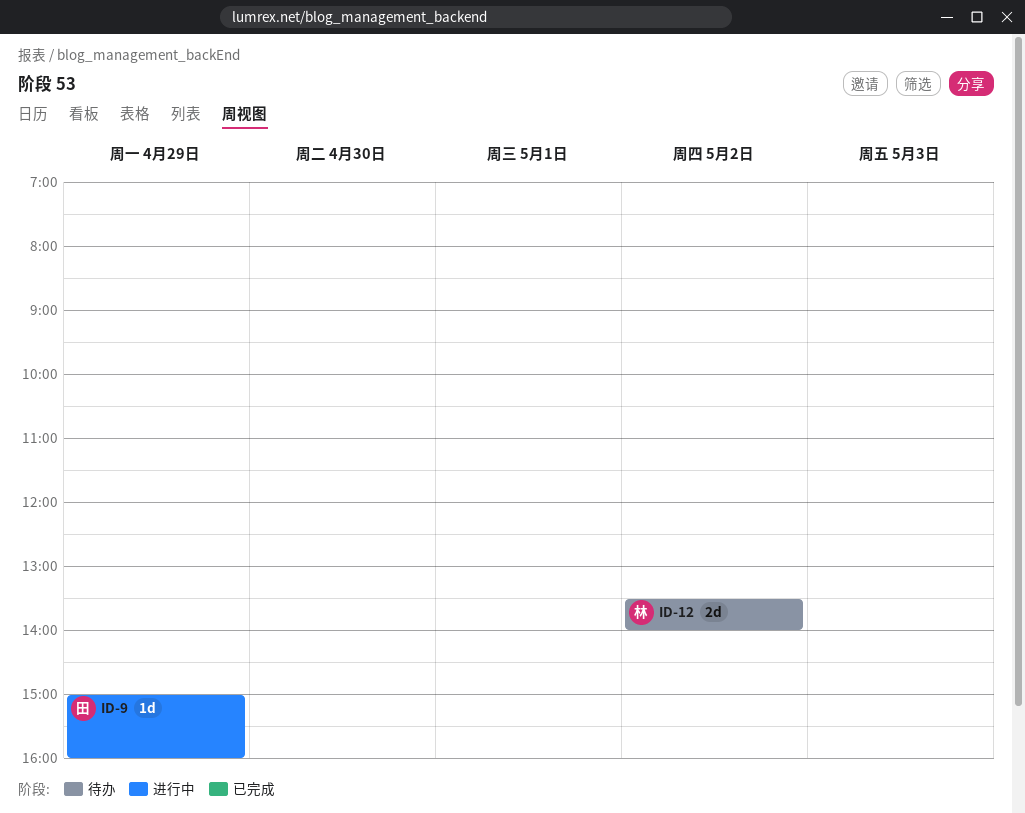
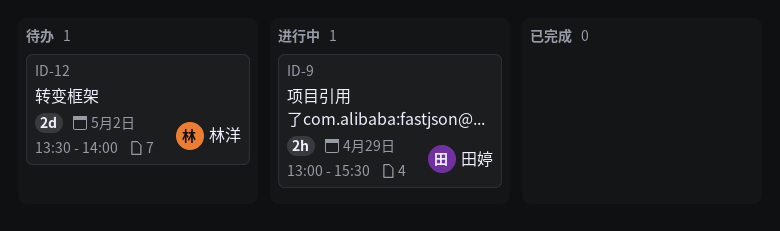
ID-9, estimate: 1d -> 2h
ID-9, begins: 15:00 -> 13:00
ID-9, ends: 16:00 -> 15:30

